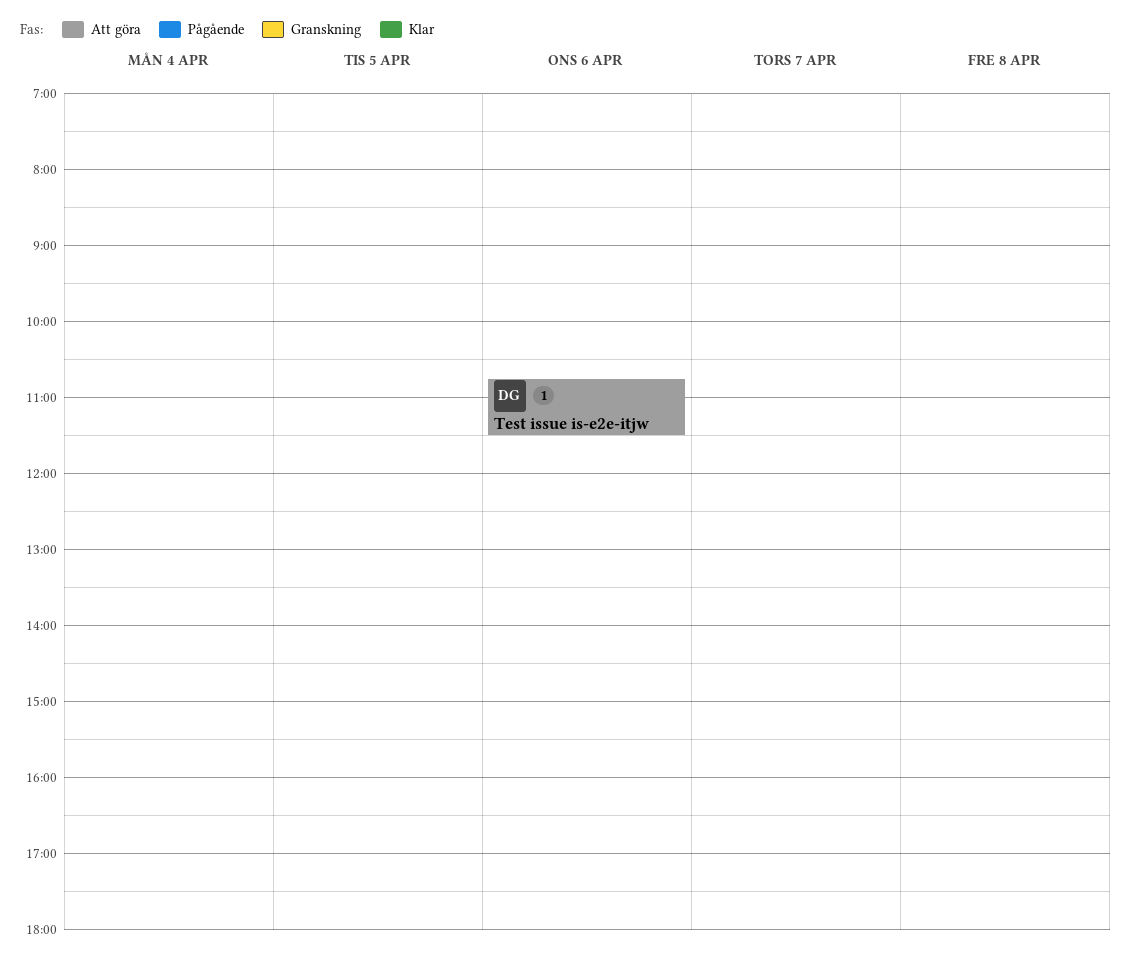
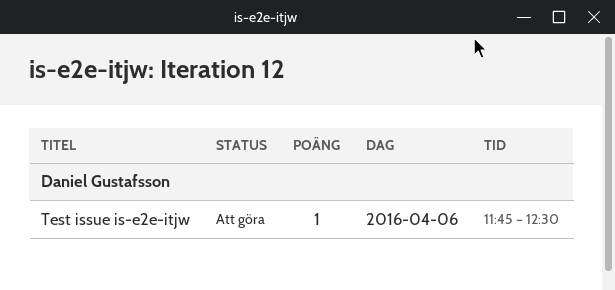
Test issue is-e2e-itjw, begins: 10:45 -> 11:45
Test issue is-e2e-itjw, ends: 11:30 -> 12:30

